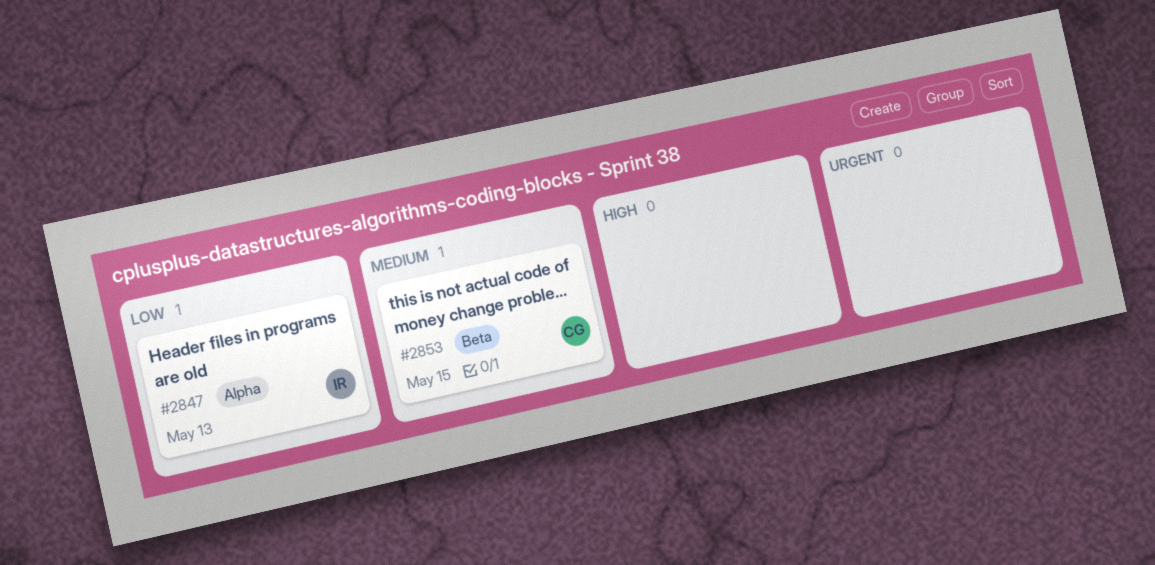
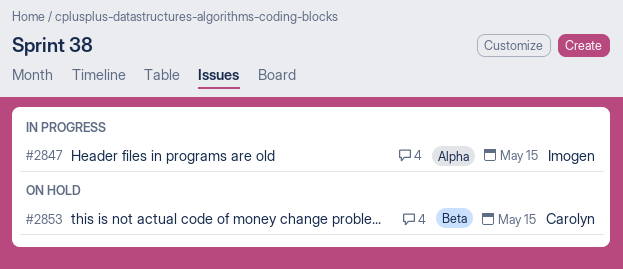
#2847, due: May 13 -> May 15

